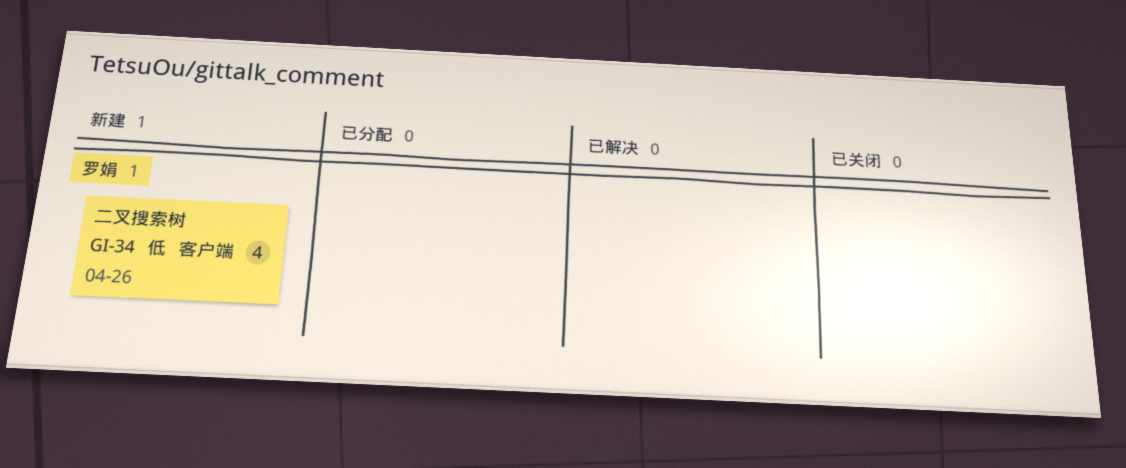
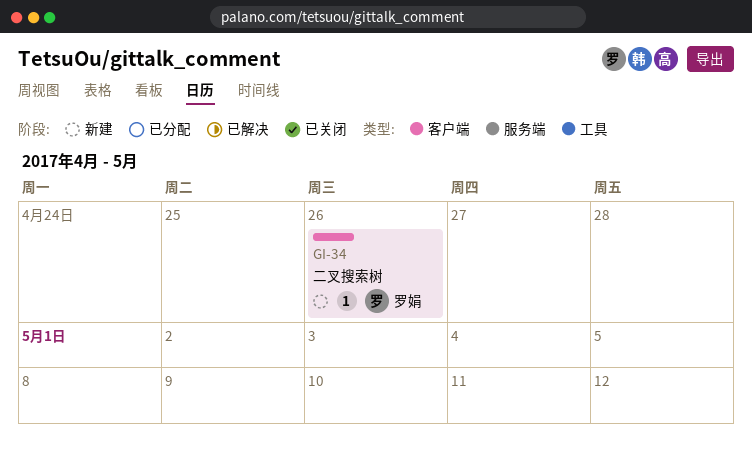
GI-34, estimate: 4 -> 1

